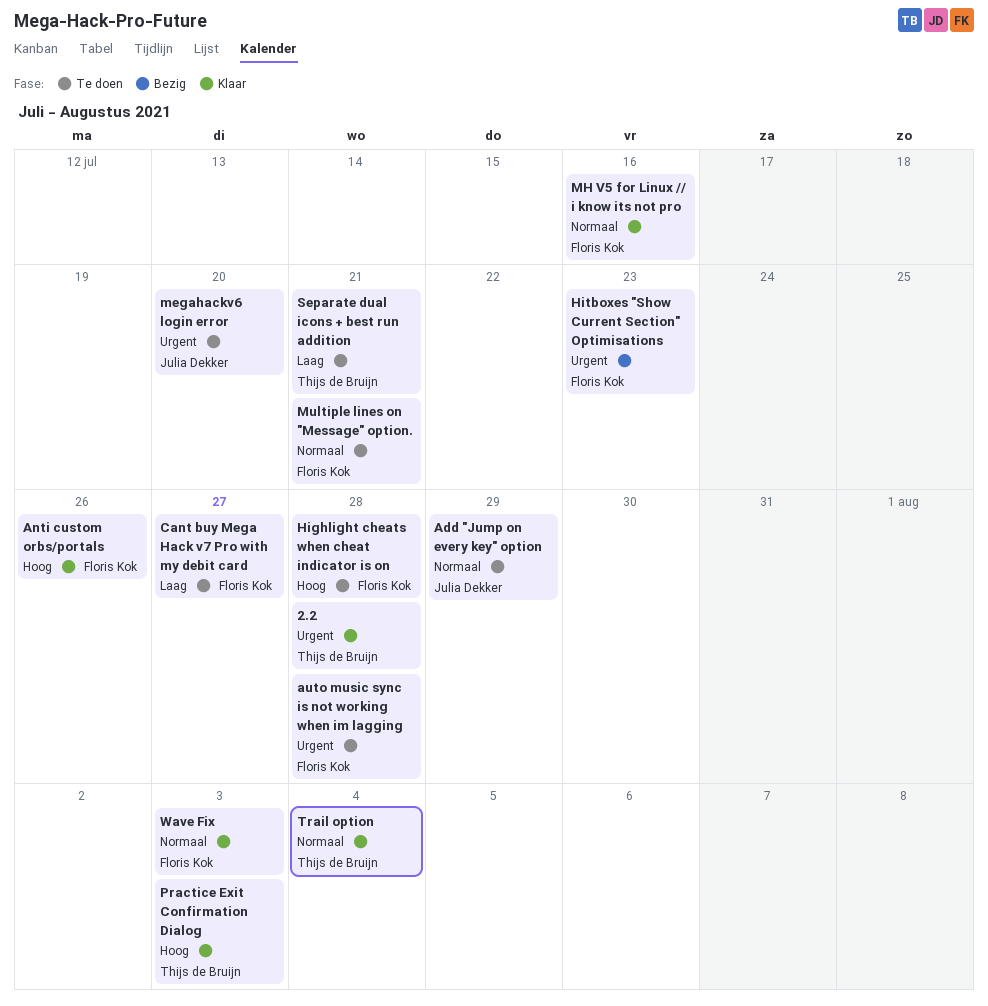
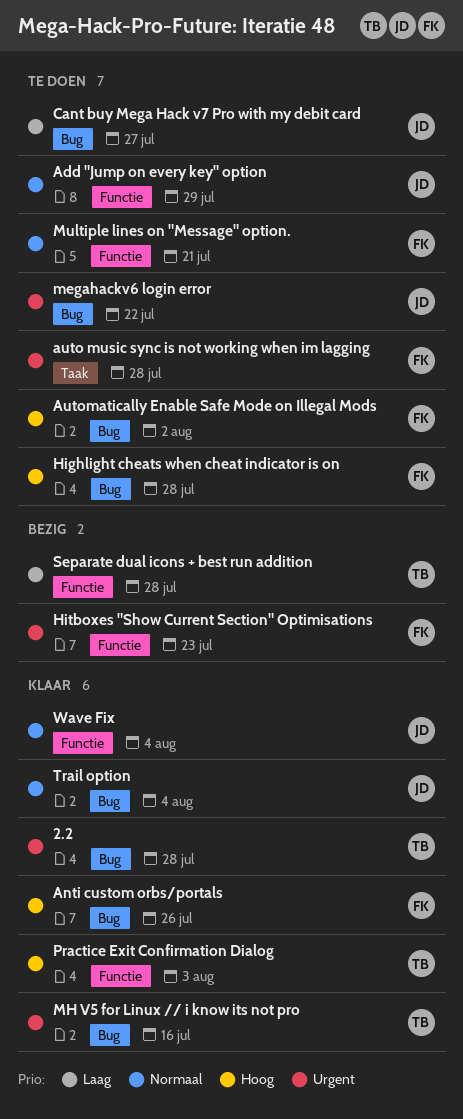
Automatically Enable Safe Mode on Illegal Mods: none -> present
Cant buy Mega Hack v7 Pro with my debit card, owner: Floris Kok -> Julia Dekker
megahackv6 login error, due: Jul 20 -> Jul 22
MH V5 for Linux // i know its not pro, owner: Floris Kok -> Thijs de Bruijn
MH V5 for Linux // i know its not pro, priority: Normaal -> Urgent
Separate dual icons + best run addition, status: Te doen -> Bezig
Separate dual icons + best run addition, due: Jul 21 -> Jul 28
Trail option, owner: Thijs de Bruijn -> Julia Dekker
Wave Fix, owner: Floris Kok -> Julia Dekker
Wave Fix, due: Aug 3 -> Aug 4

